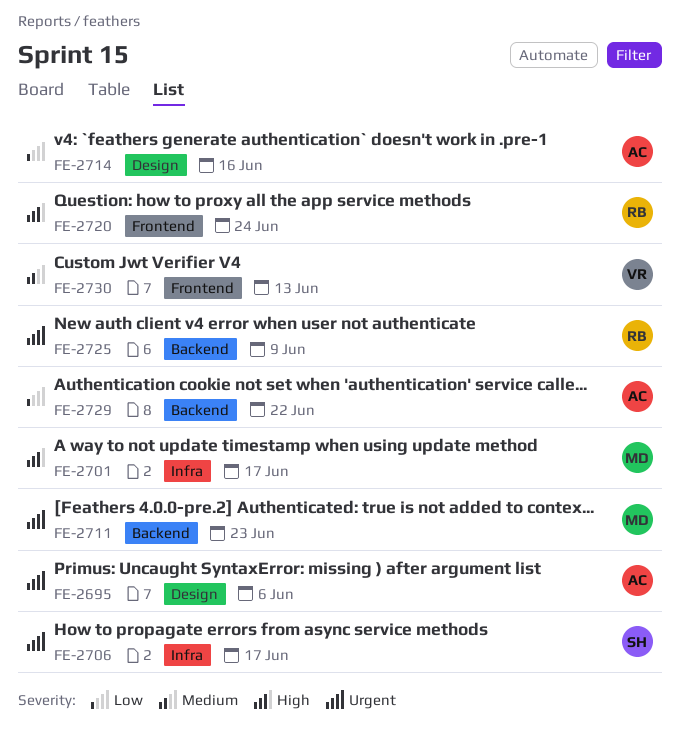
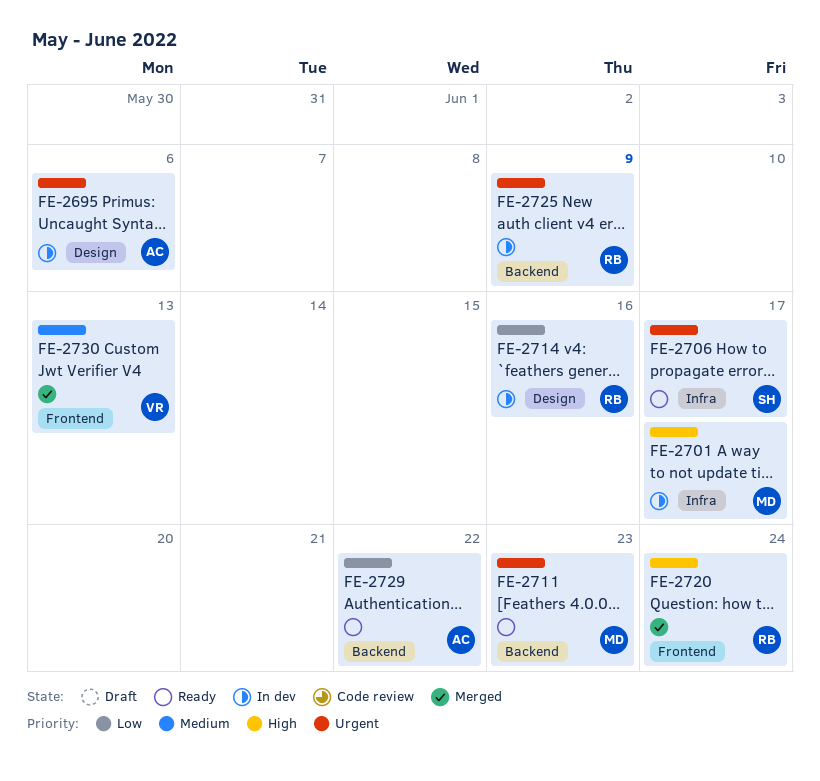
FE-2714, owner: AC -> RB

